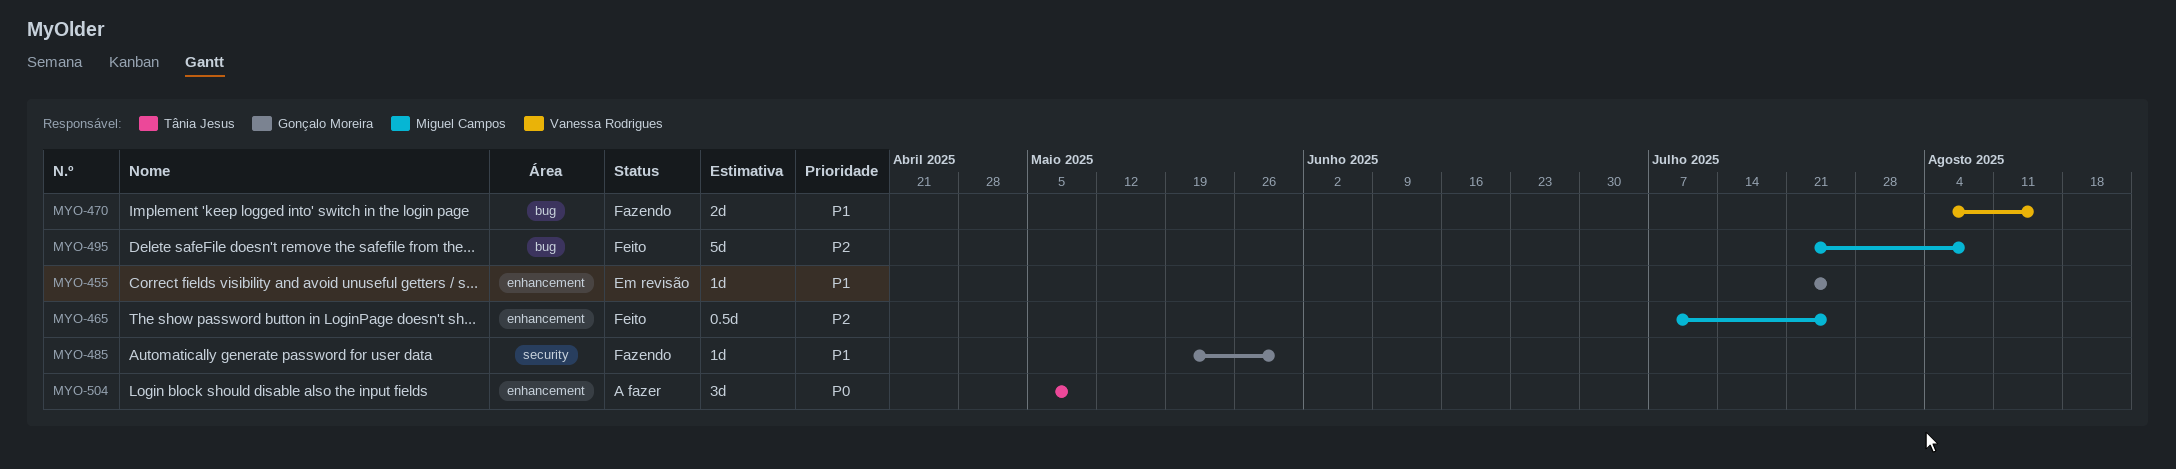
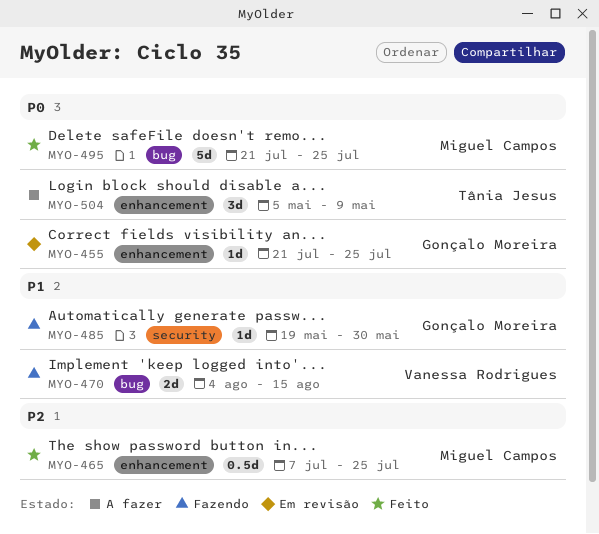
MYO-455, priority: P1 -> P0
MYO-495, priority: P2 -> P0
MYO-495, due: Aug 8 -> Jul 25

